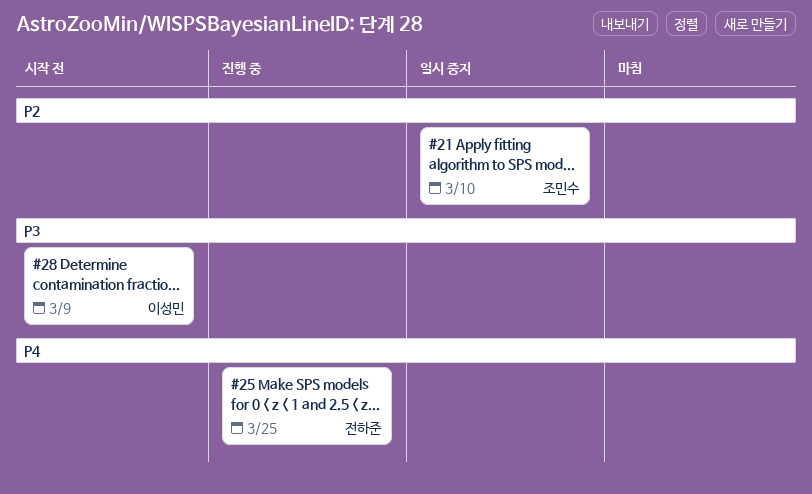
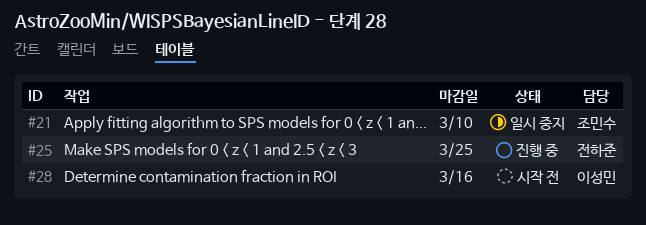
#28, due: Mar 9 -> Mar 16

